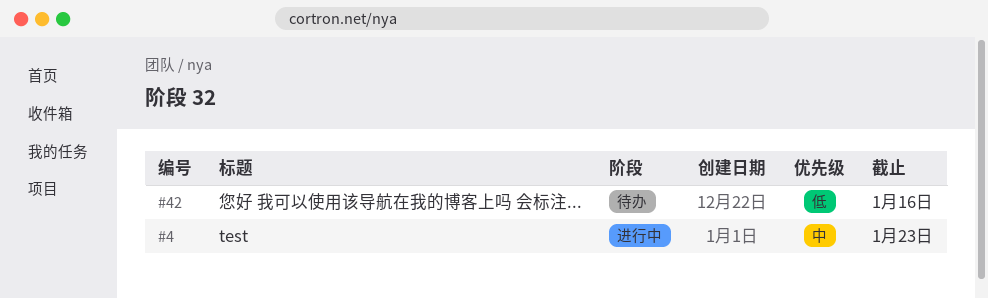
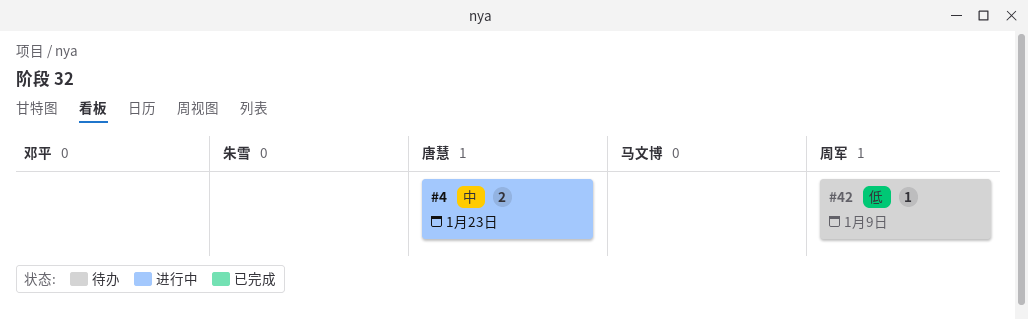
#42, due: Jan 16 -> Jan 9

